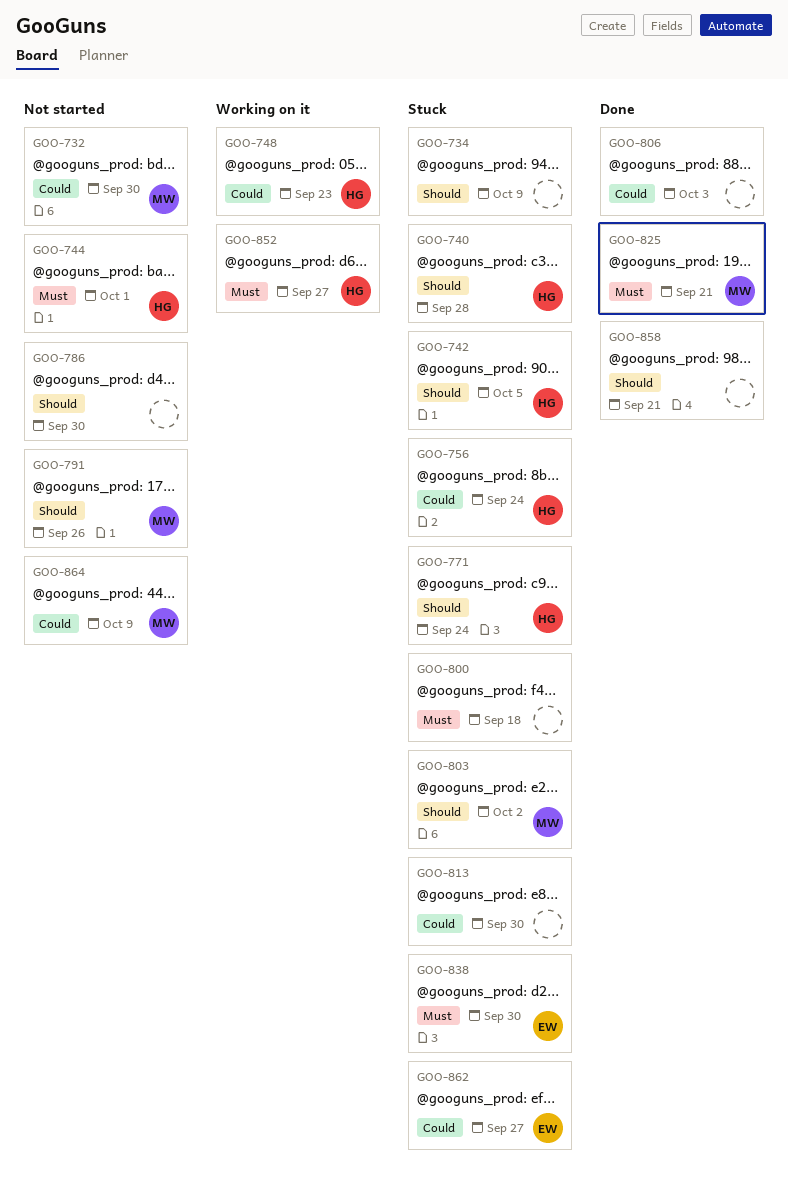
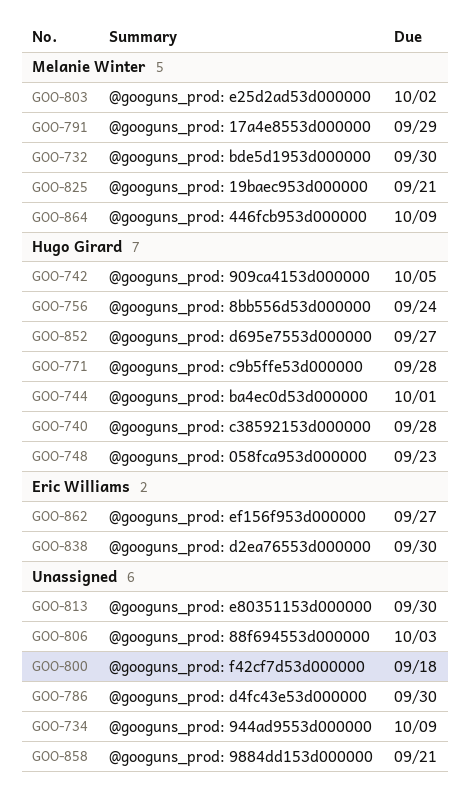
GOO-771, due: Sep 24 -> Sep 28
GOO-791, due: Sep 26 -> Sep 29

